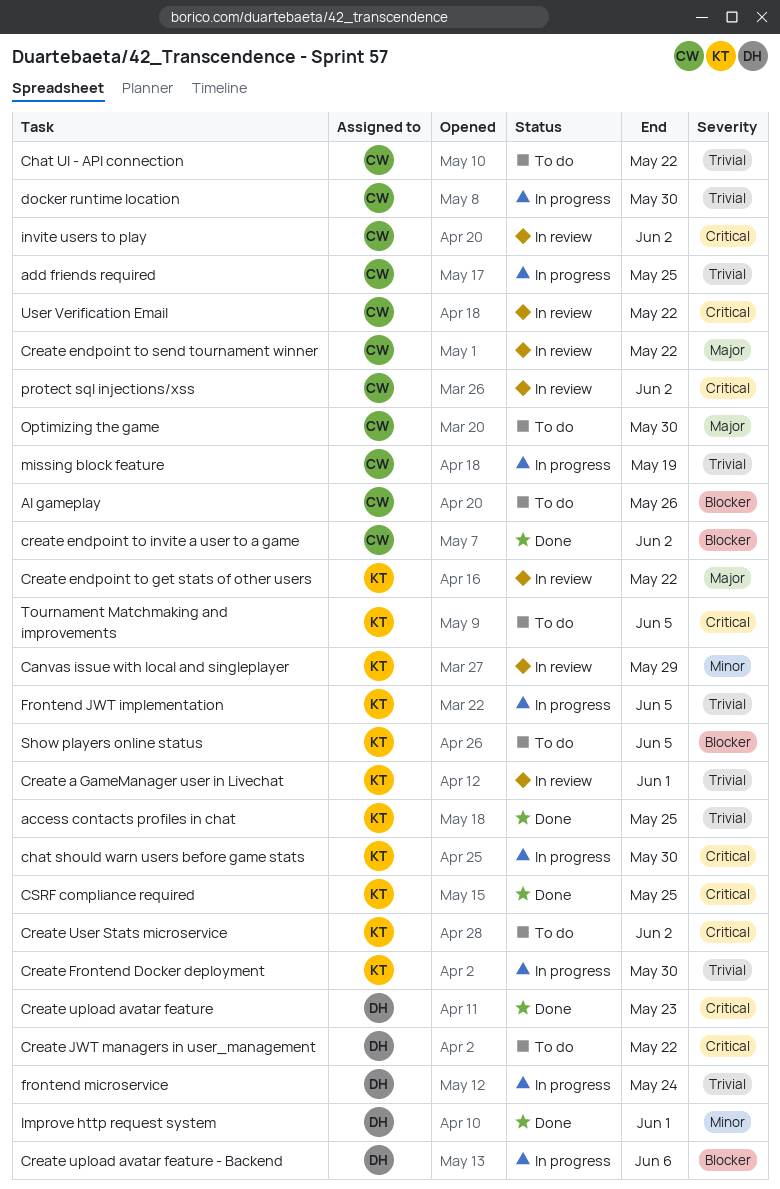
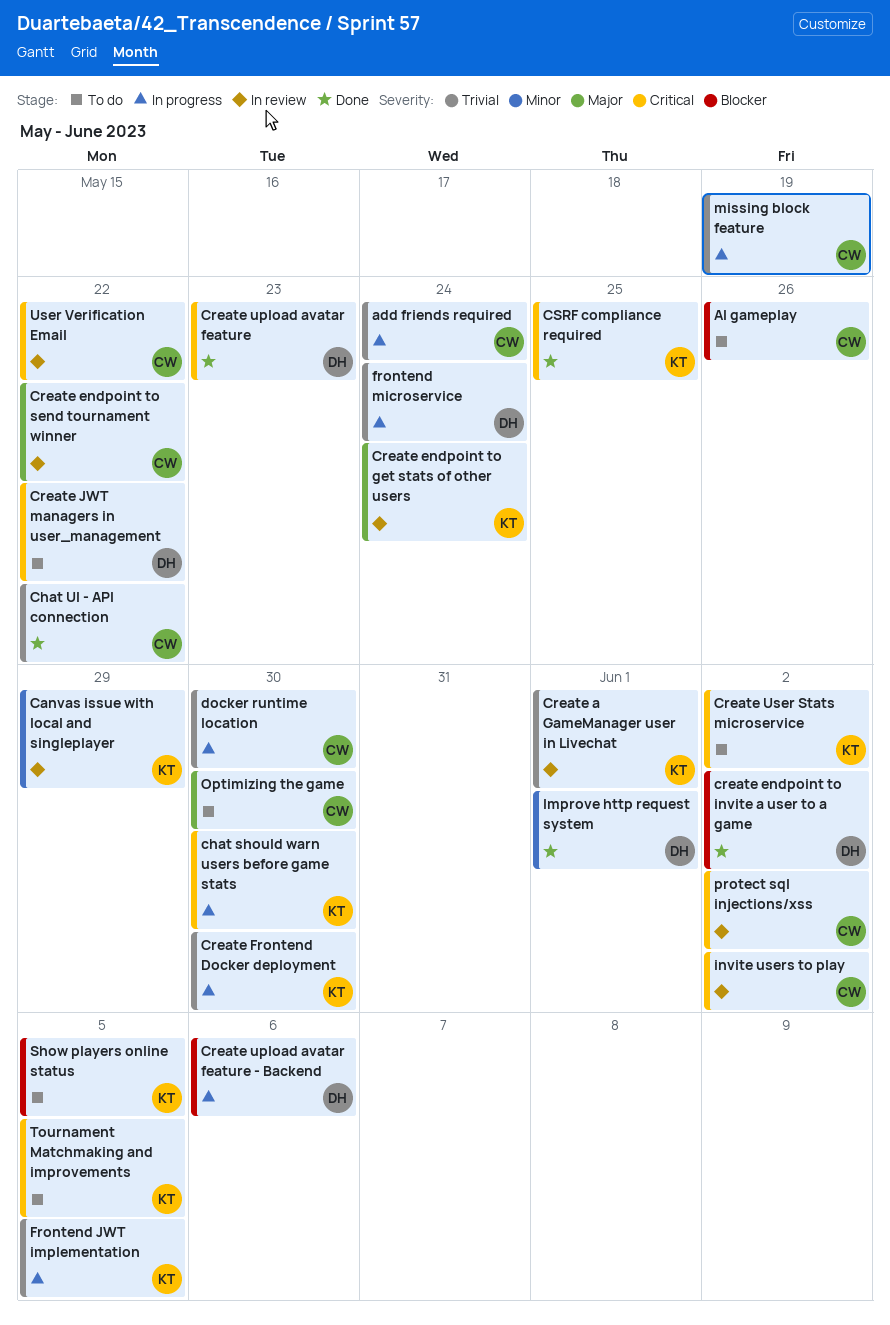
access contacts profiles in chat: present -> none
add friends required, due: May 25 -> May 24
Chat UI - API connection, status: To do -> Done
Create endpoint to get stats of other users, due: May 22 -> May 24
create endpoint to invite a user to a game, owner: CW -> DH

